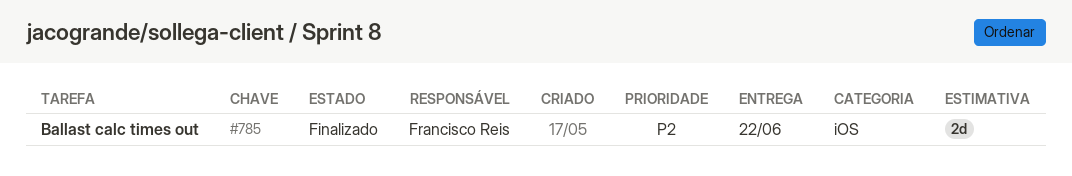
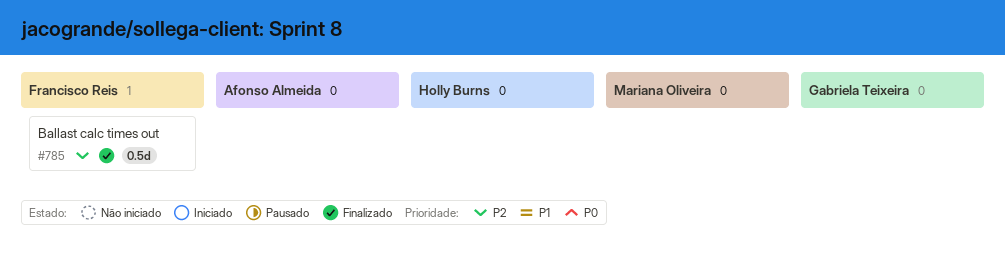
#785, estimate: 2d -> 0.5d

